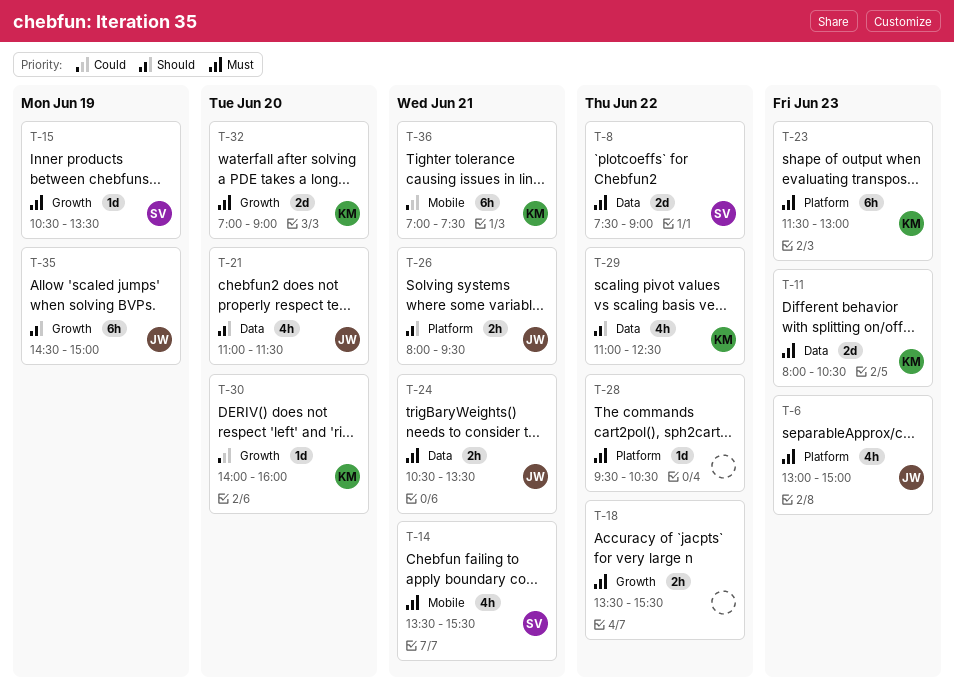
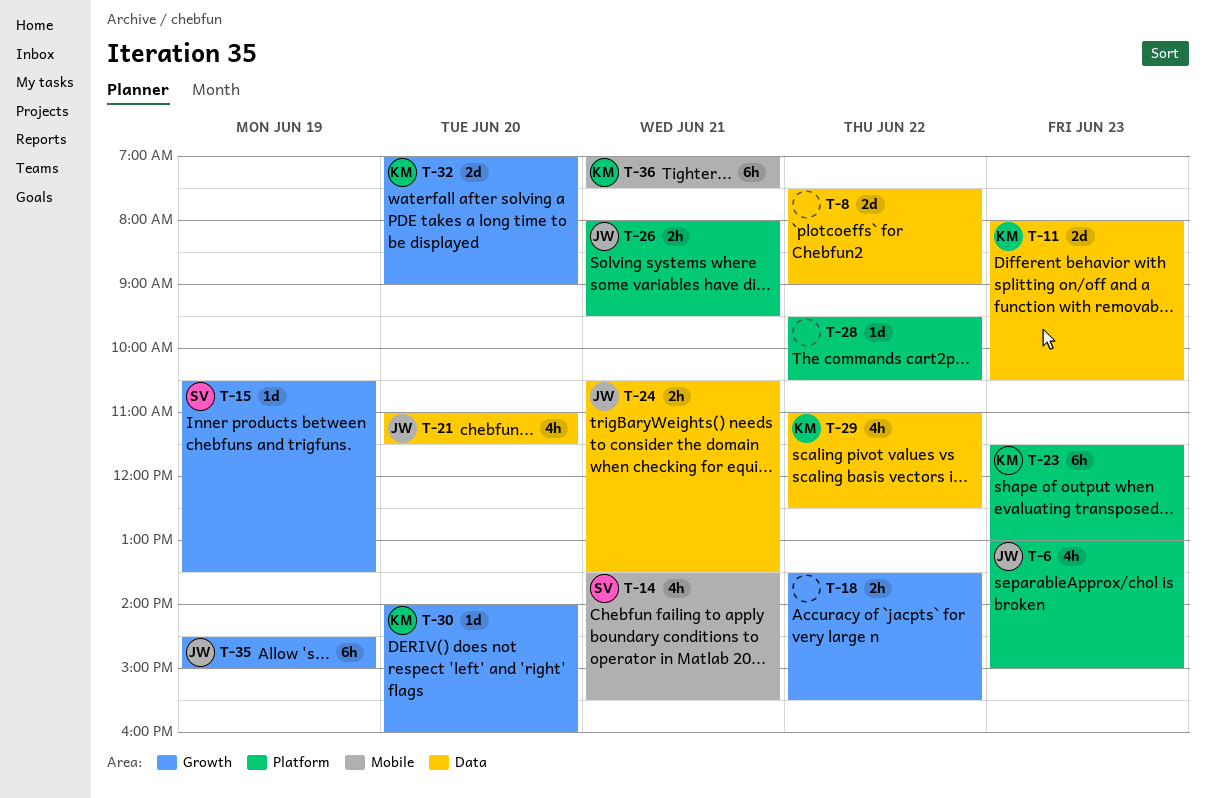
T-8, owner: SV -> none

